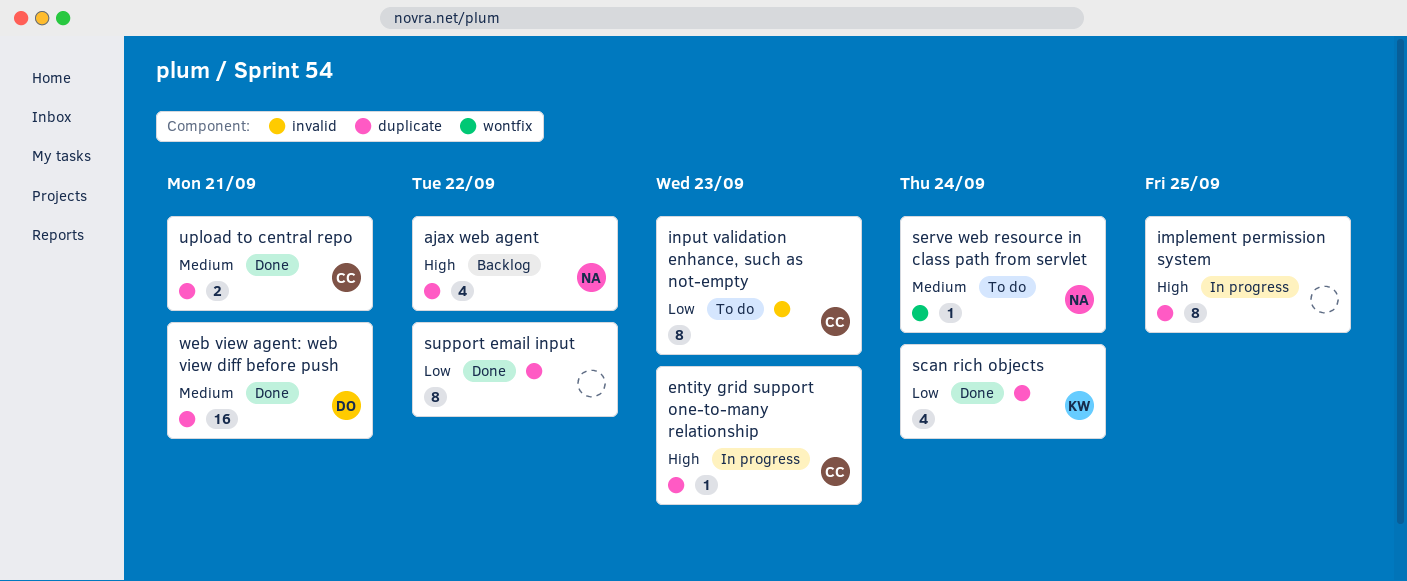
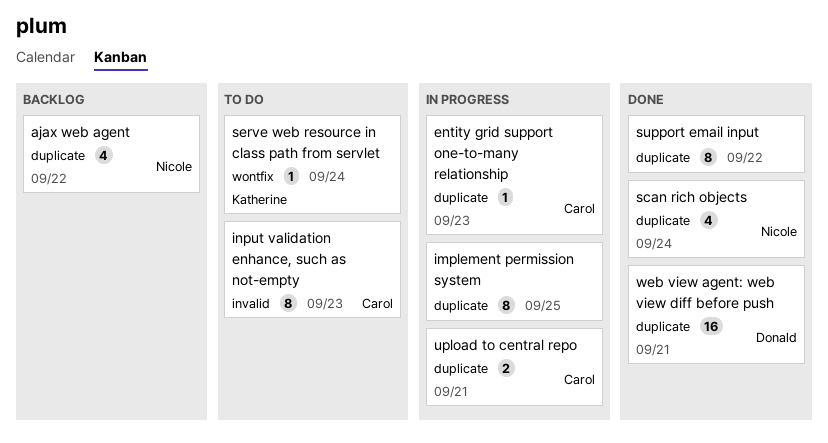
scan rich objects, owner: Katherine -> Nicole
serve web resource in class path from servlet, owner: Nicole -> Katherine
upload to central repo, status: Done -> In progress

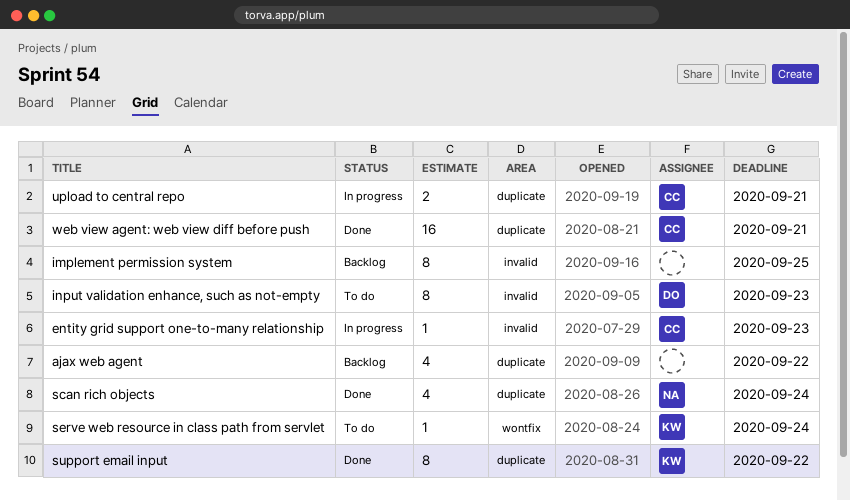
ajax web agent, owner: Nicole -> none
entity grid support one-to-many relationship, label: duplicate -> invalid
implement permission system, status: In progress -> Backlog
implement permission system, label: duplicate -> invalid
input validation enhance, such as not-empty, owner: Carol -> Donald
support email input, owner: none -> Katherine
web view agent: web view diff before push, owner: Donald -> Carol

